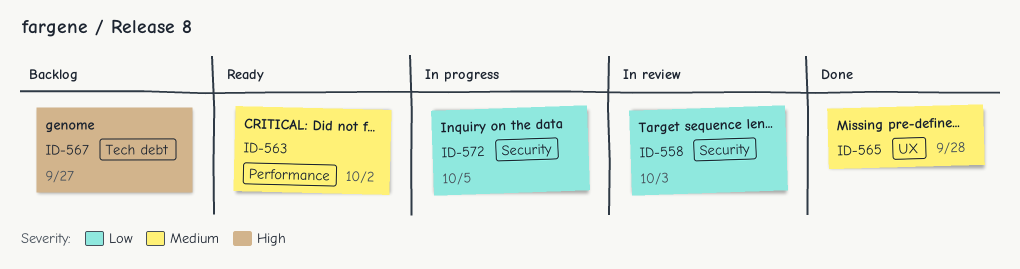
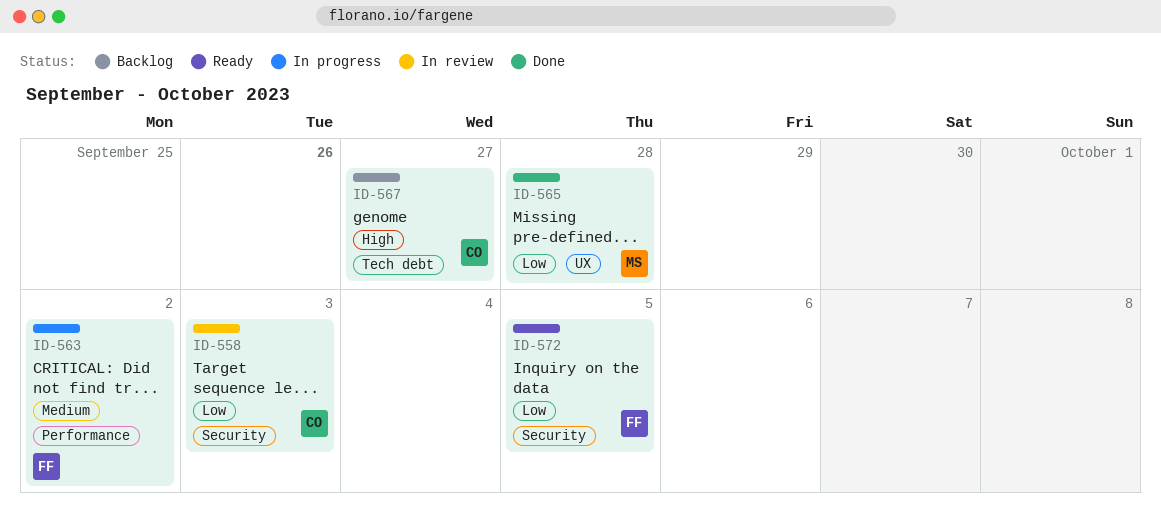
ID-563, status: Ready -> In progress
ID-565, priority: Medium -> Low
ID-572, status: In progress -> Ready

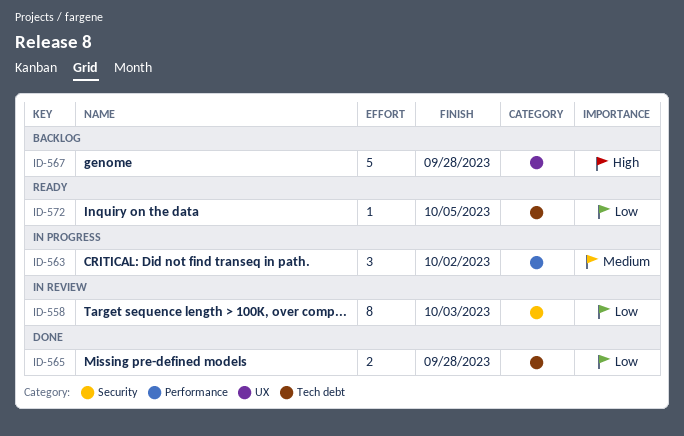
ID-565, label: UX -> Tech debt
ID-567, label: Tech debt -> UX
ID-567, due: Sep 27 -> Sep 28
ID-572, label: Security -> Tech debt

